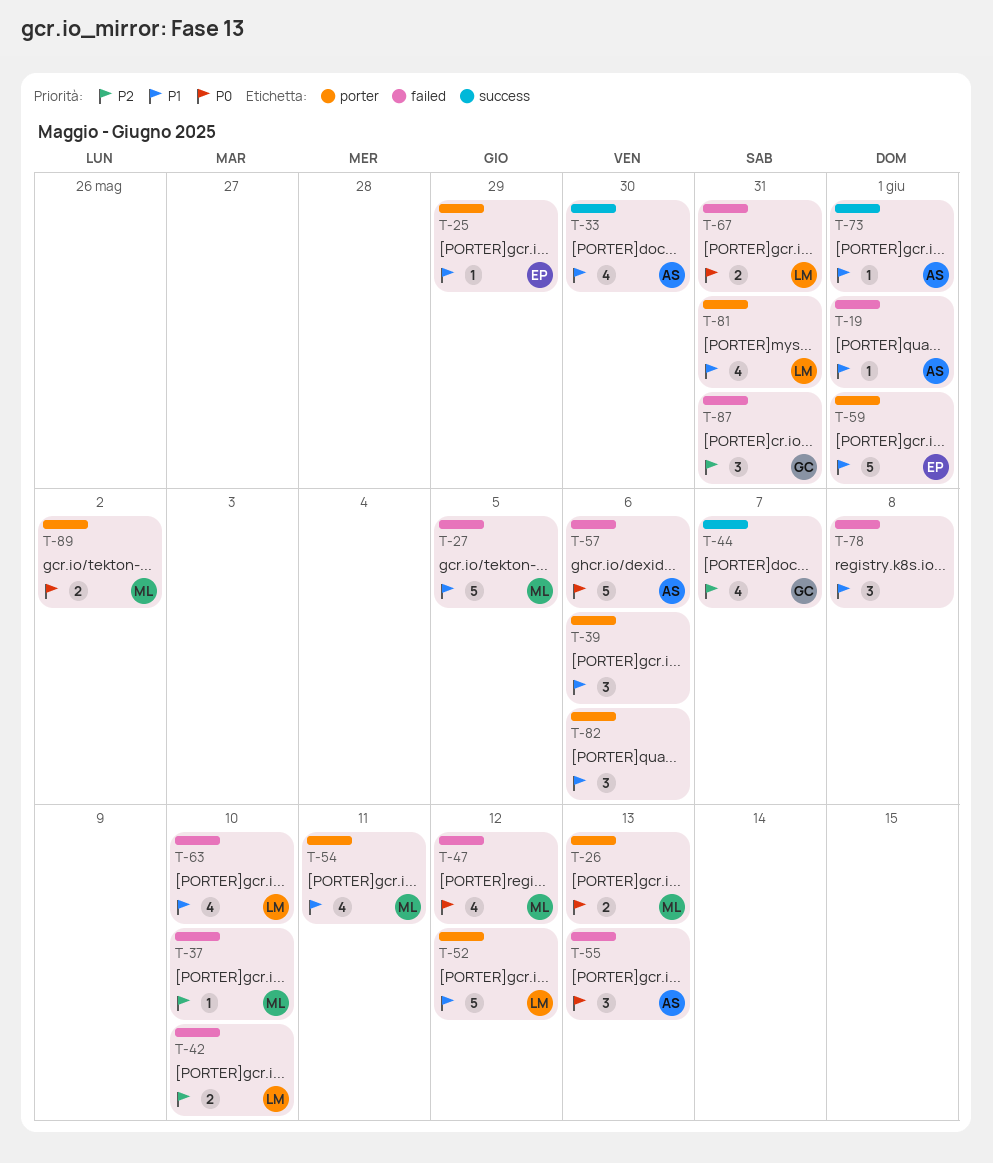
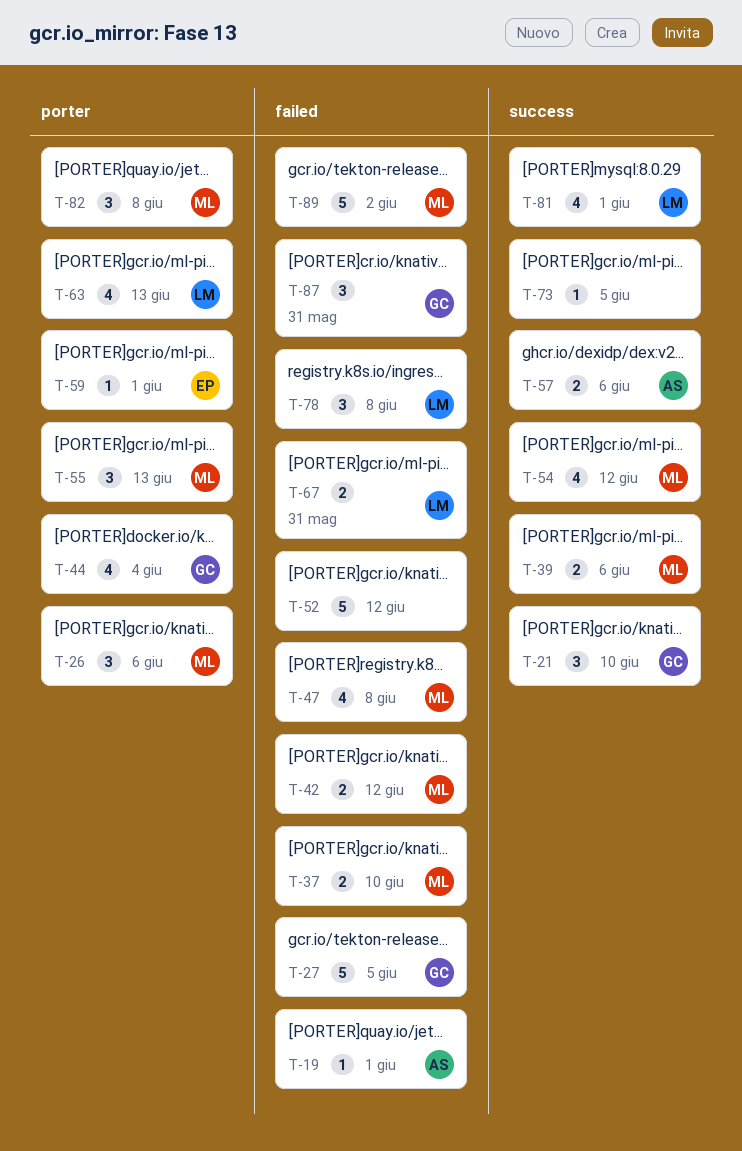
T-21: none -> present
T-25: present -> none
T-26, estimate: 2 -> 3
T-26, due: Jun 13 -> Jun 6
T-27, owner: ML -> GC
T-33: present -> none
T-37, estimate: 1 -> 2
T-39, owner: none -> ML
T-39, label: porter -> success
T-39, estimate: 3 -> 2
T-42, owner: LM -> ML
T-42, due: Jun 10 -> Jun 12
T-44, label: success -> porter
T-44, due: Jun 7 -> Jun 4
T-47, due: Jun 12 -> Jun 8
T-52, owner: LM -> none
T-52, label: porter -> failed
T-54, label: porter -> success
T-54, due: Jun 11 -> Jun 12
T-55, owner: AS -> ML
T-55, label: failed -> porter
T-57, label: failed -> success
T-57, estimate: 5 -> 2
T-59, estimate: 5 -> 1
T-63, label: failed -> porter
T-63, due: Jun 10 -> Jun 13
T-73, owner: AS -> none
T-73, due: Jun 1 -> Jun 5
T-78, owner: none -> LM
T-81, label: porter -> success
T-81, due: May 31 -> Jun 1
T-82, owner: none -> ML
T-82, due: Jun 6 -> Jun 8
T-89, label: porter -> failed
T-89, estimate: 2 -> 5

